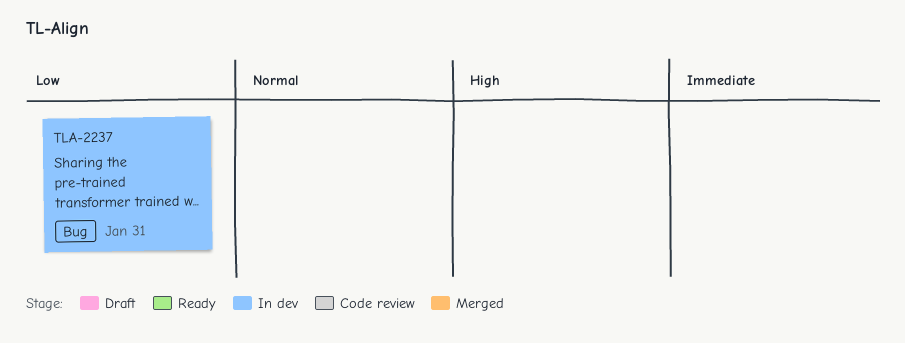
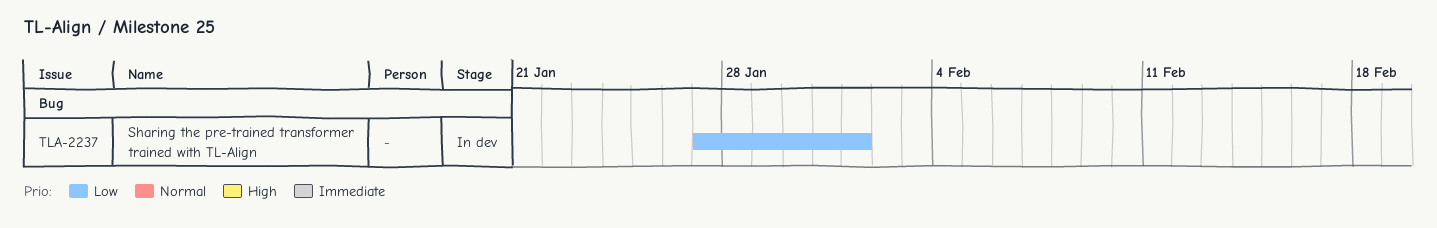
TLA-2237, due: Jan 31 -> Feb 1

